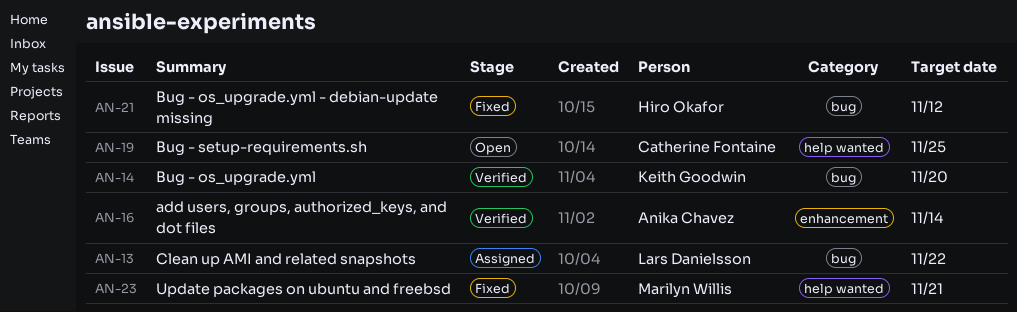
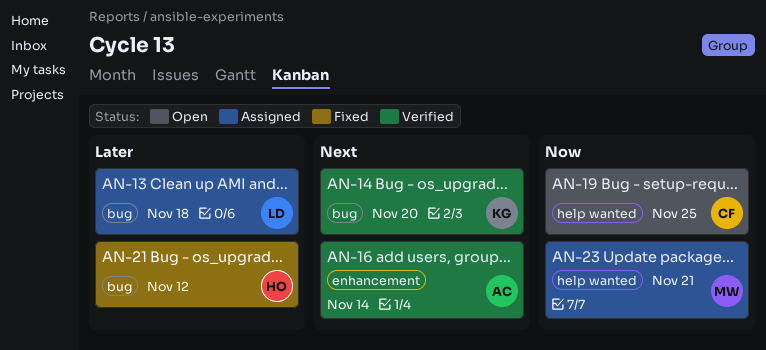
AN-13, due: Nov 22 -> Nov 18
AN-23, status: Fixed -> Assigned

